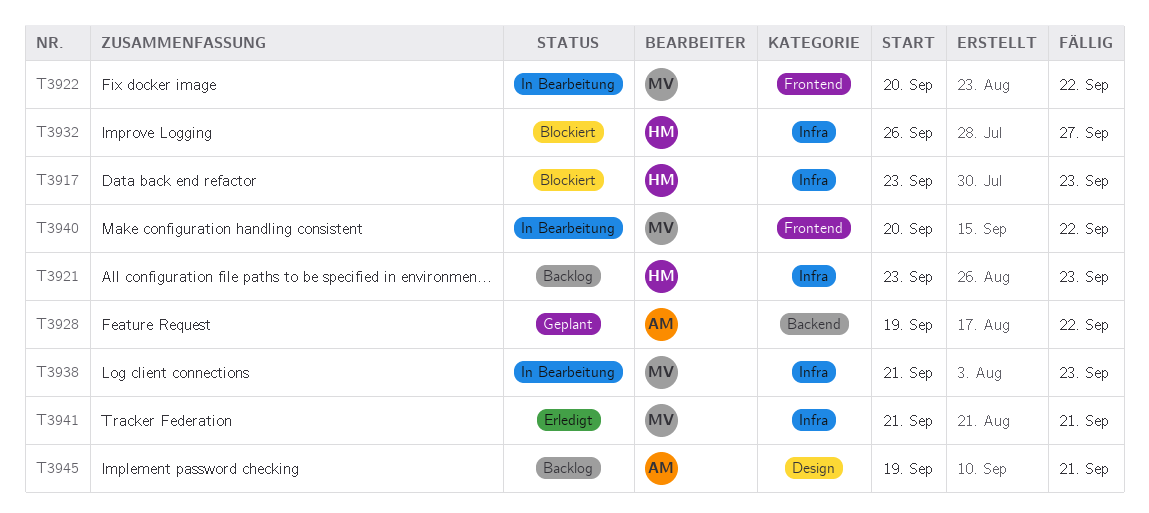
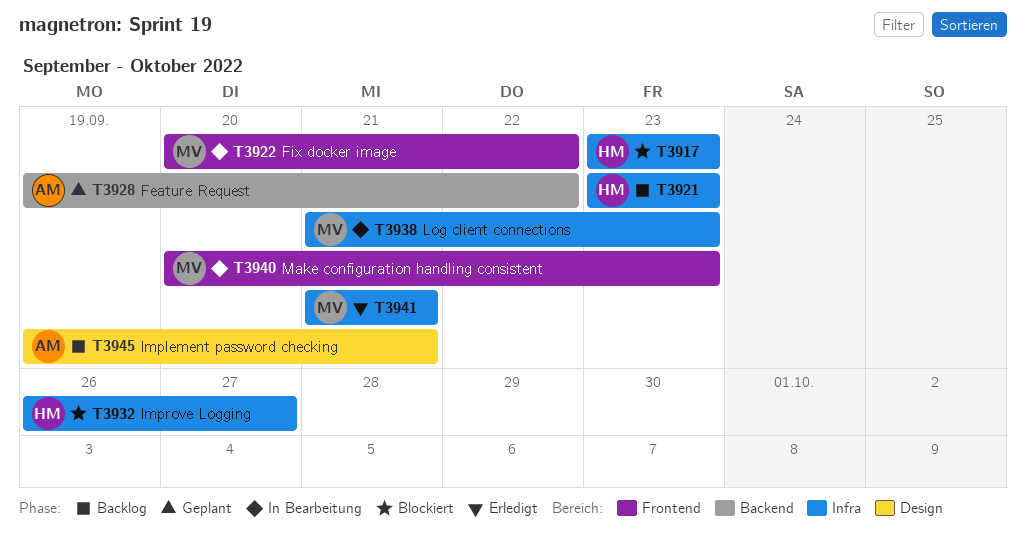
T3940, due: Sep 22 -> Sep 23

